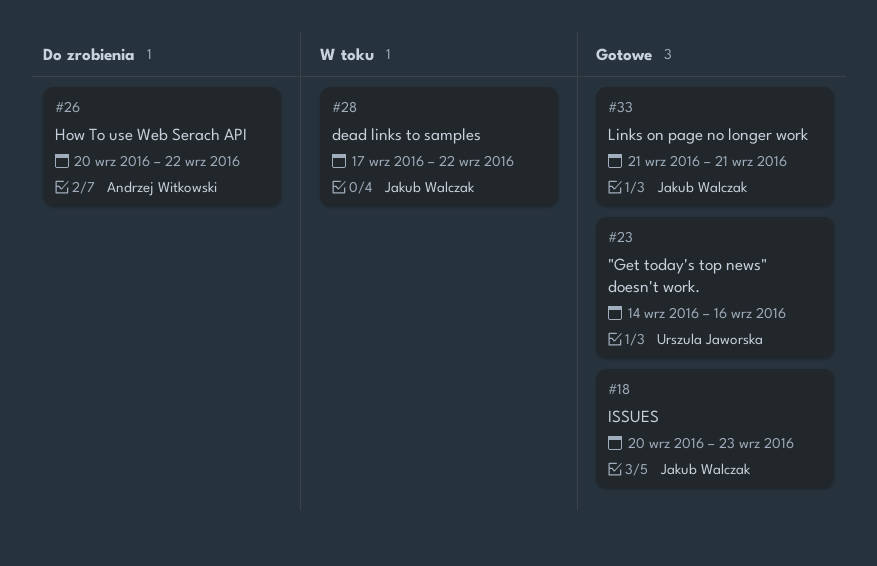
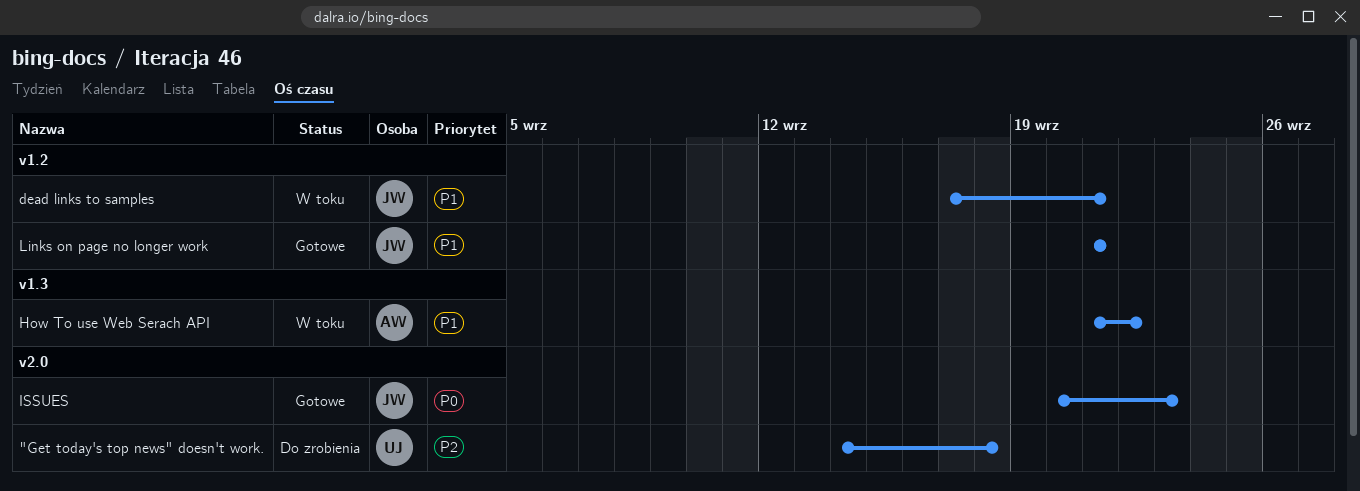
"Get today's top news" doesn't work., status: Gotowe -> Do zrobienia
"Get today's top news" doesn't work., due: Sep 16 -> Sep 18
dead links to samples, due: Sep 22 -> Sep 21
How To use Web Serach API, status: Do zrobienia -> W toku
How To use Web Serach API, start: Sep 20 -> Sep 21

